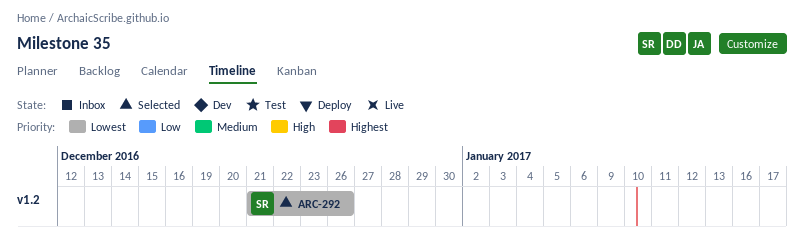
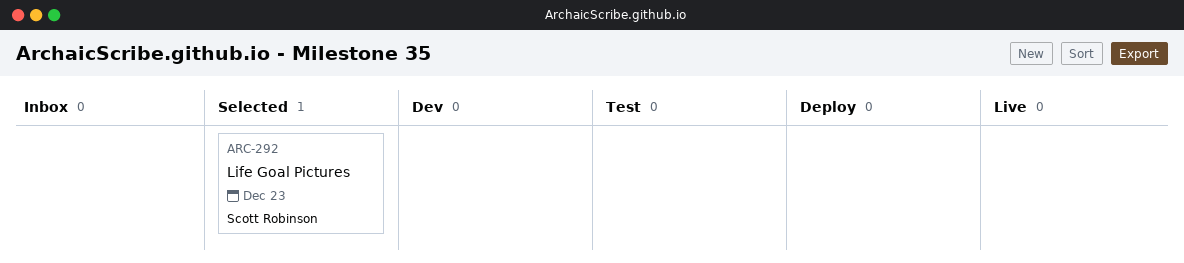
ARC-292, due: Dec 26 -> Dec 23

